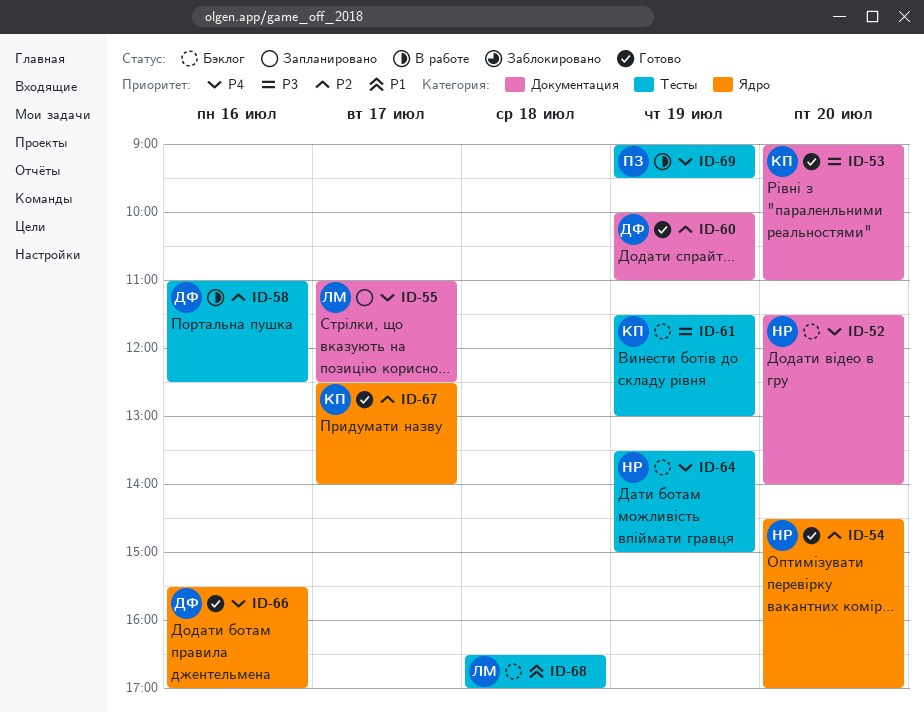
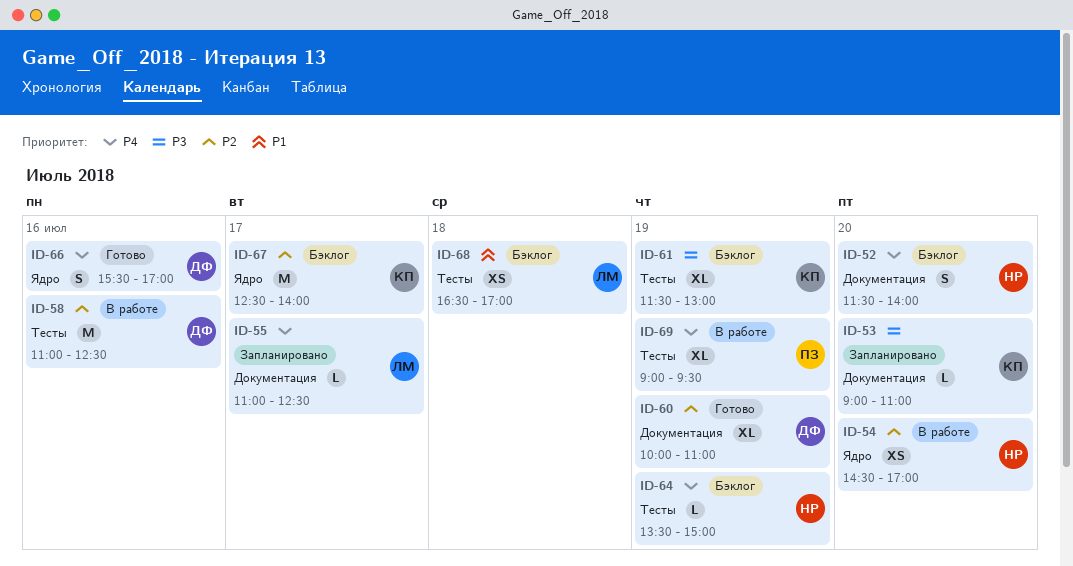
ID-53, status: Готово -> Запланировано
ID-54, status: Готово -> В работе
ID-67, status: Готово -> Бэклог

